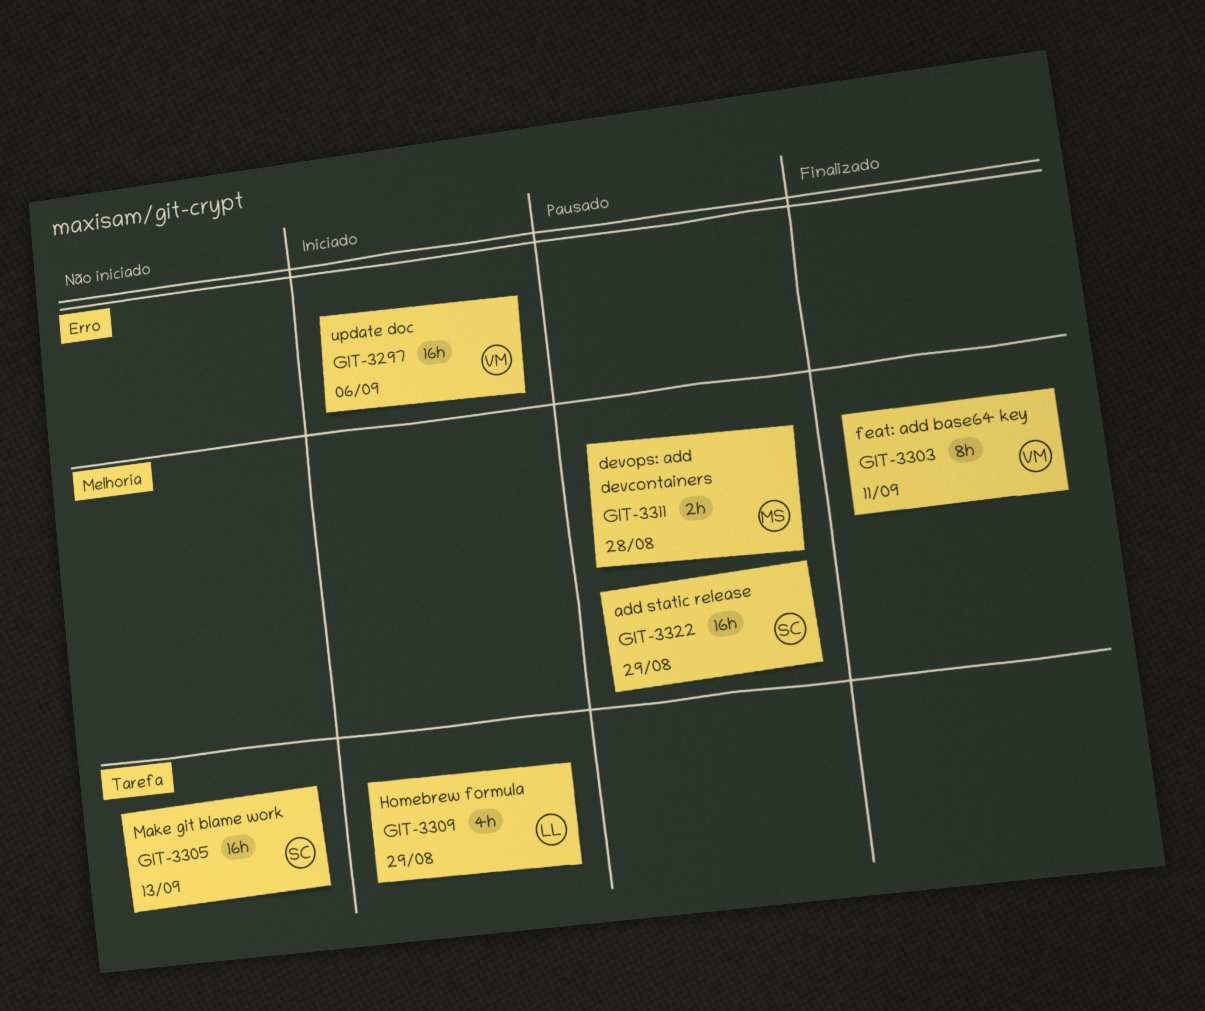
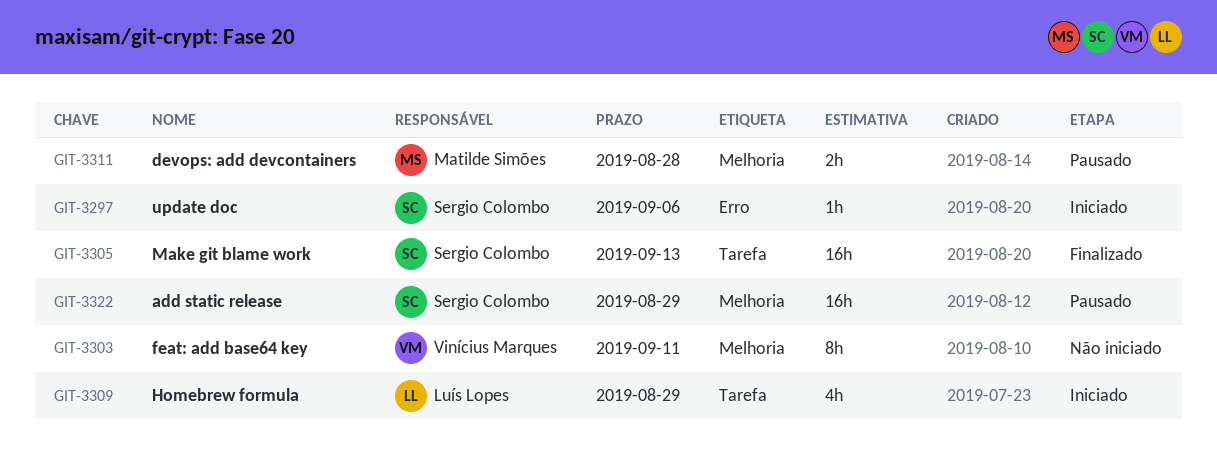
GIT-3297, owner: Vinícius Marques -> Sergio Colombo
GIT-3297, estimate: 16h -> 1h
GIT-3303, status: Finalizado -> Não iniciado
GIT-3305, status: Não iniciado -> Finalizado

